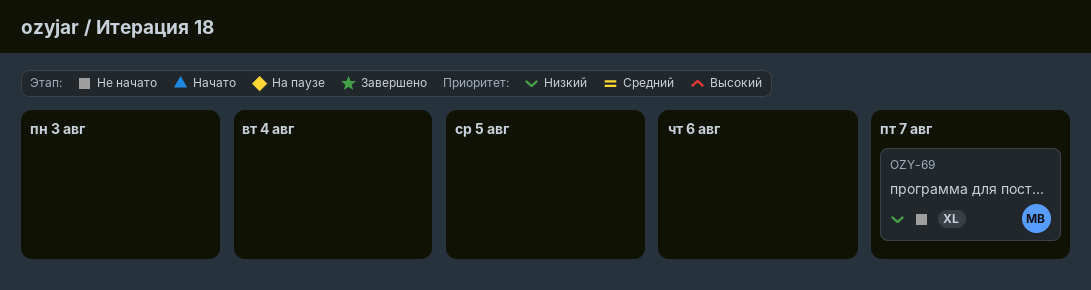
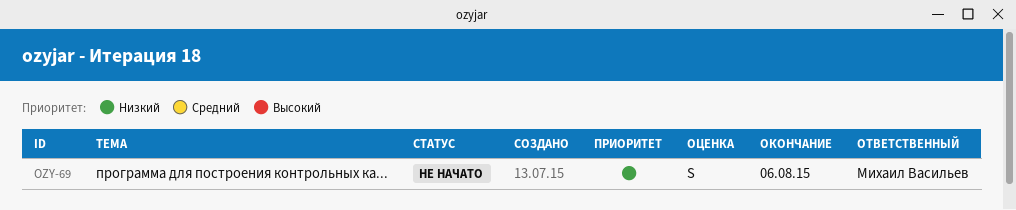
OZY-69, estimate: XL -> S
OZY-69, due: Aug 7 -> Aug 6

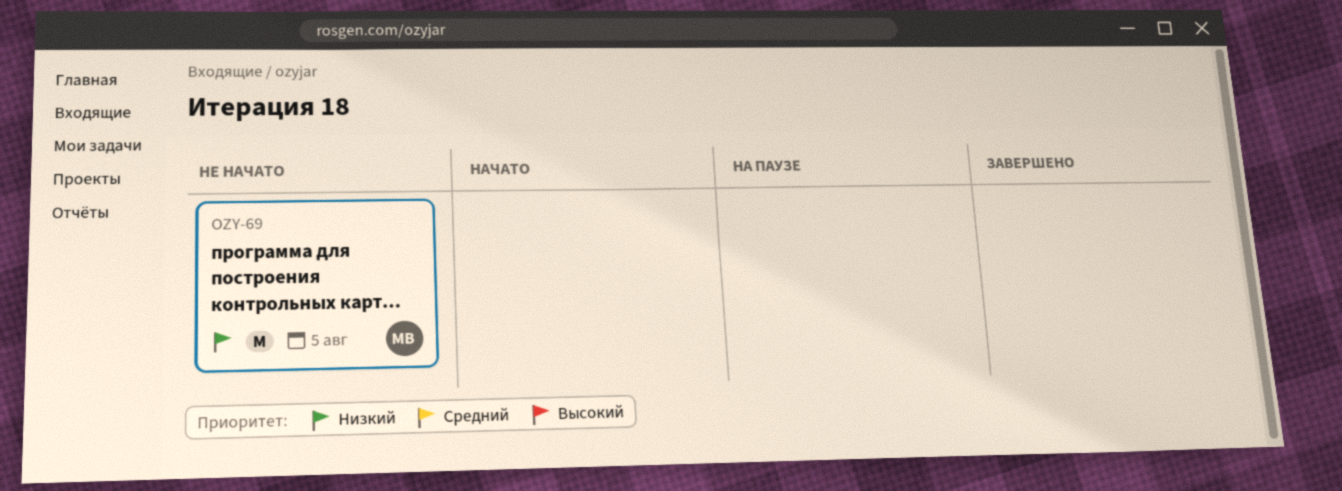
OZY-69, estimate: S -> M
OZY-69, due: Aug 6 -> Aug 5

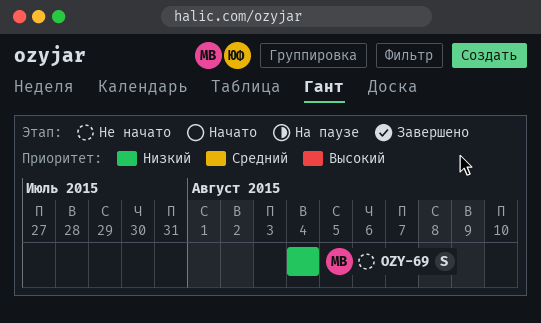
OZY-69, estimate: M -> S
OZY-69, due: Aug 5 -> Aug 4

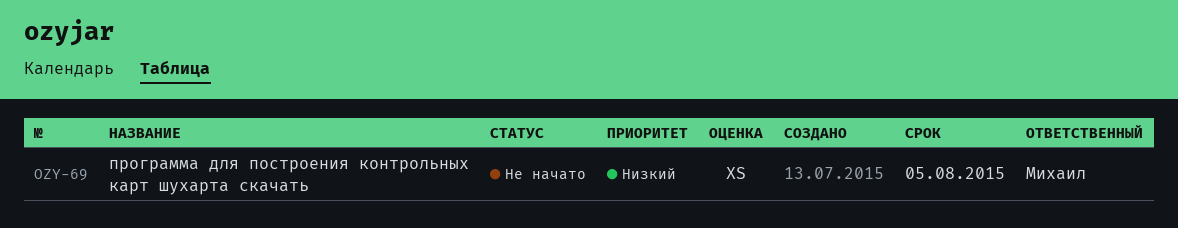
OZY-69, estimate: S -> XS
OZY-69, due: Aug 4 -> Aug 5

